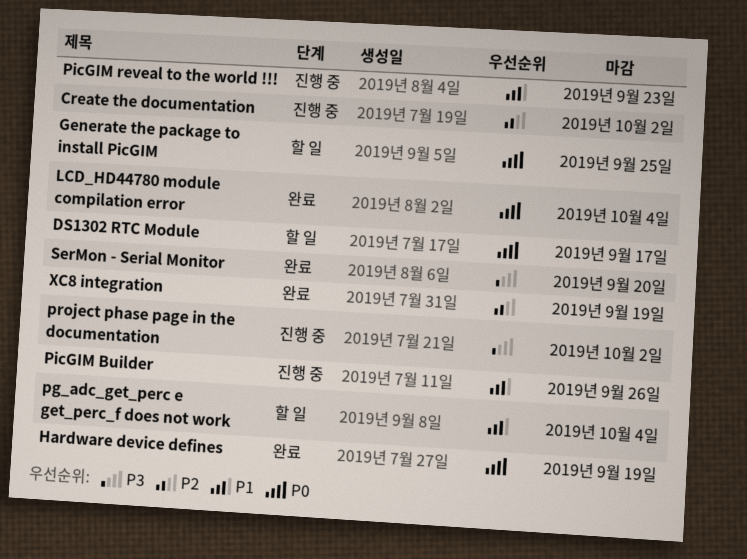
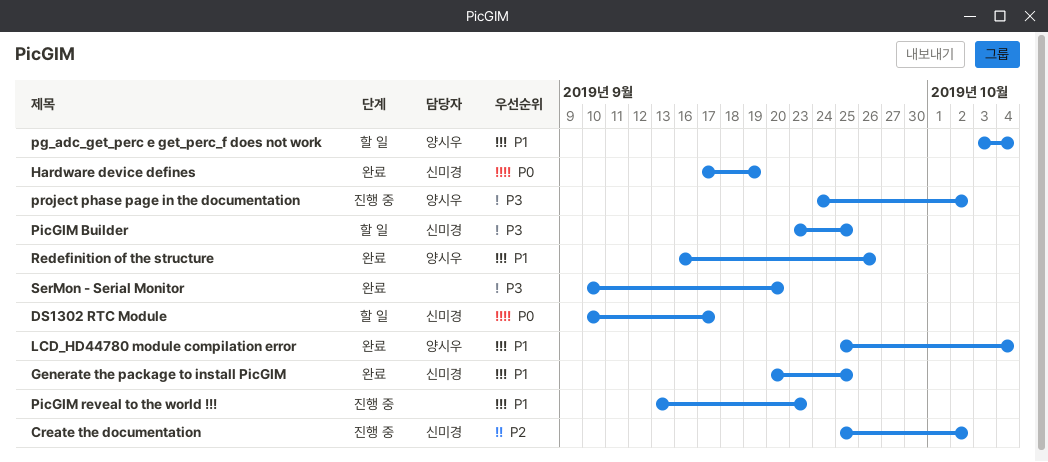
Generate the package to install PicGIM, status: 할 일 -> 완료
Generate the package to install PicGIM, priority: P0 -> P1
LCD_HD44780 module compilation error, priority: P0 -> P1
PicGIM Builder, status: 진행 중 -> 할 일
PicGIM Builder, priority: P1 -> P3
PicGIM Builder, due: Sep 26 -> Sep 25
Redefinition of the structure: none -> present
XC8 integration: present -> none

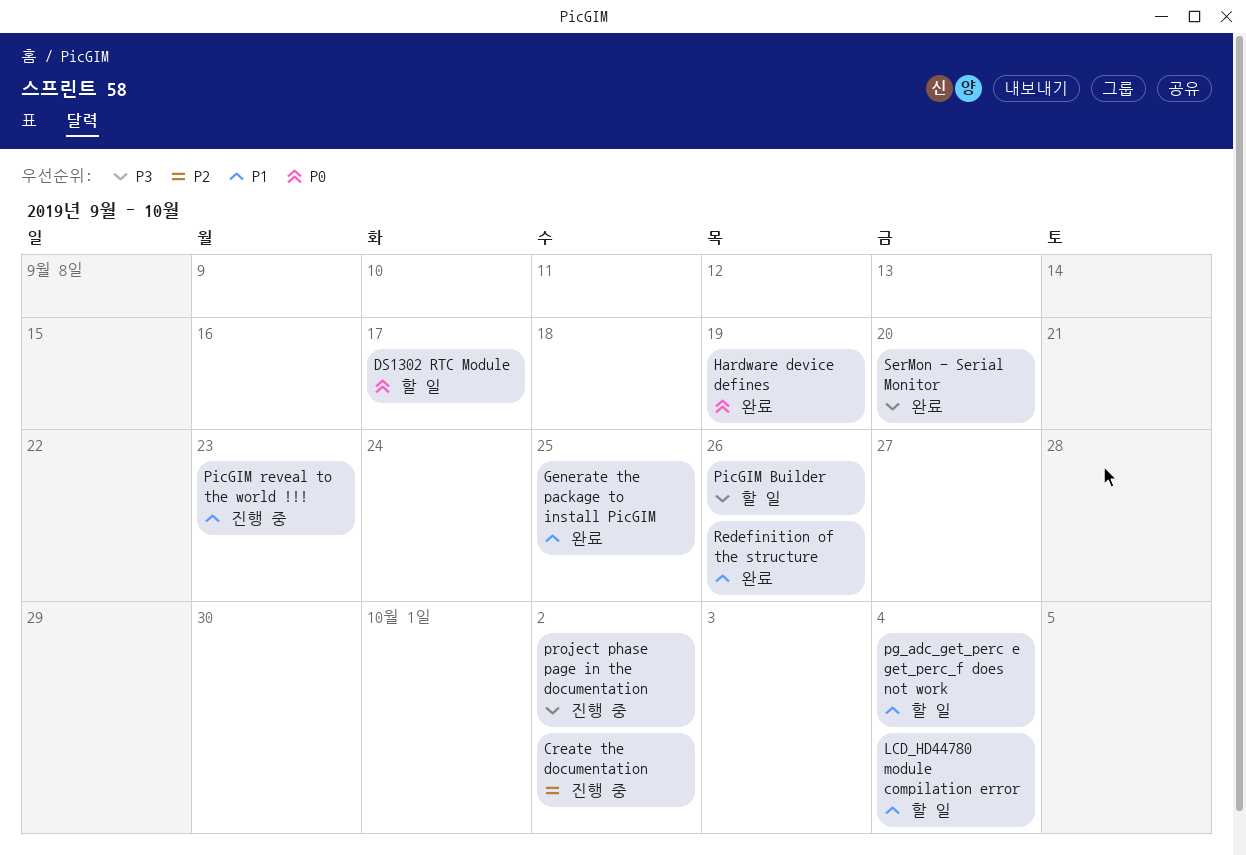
LCD_HD44780 module compilation error, status: 완료 -> 할 일
PicGIM Builder, due: Sep 25 -> Sep 26

